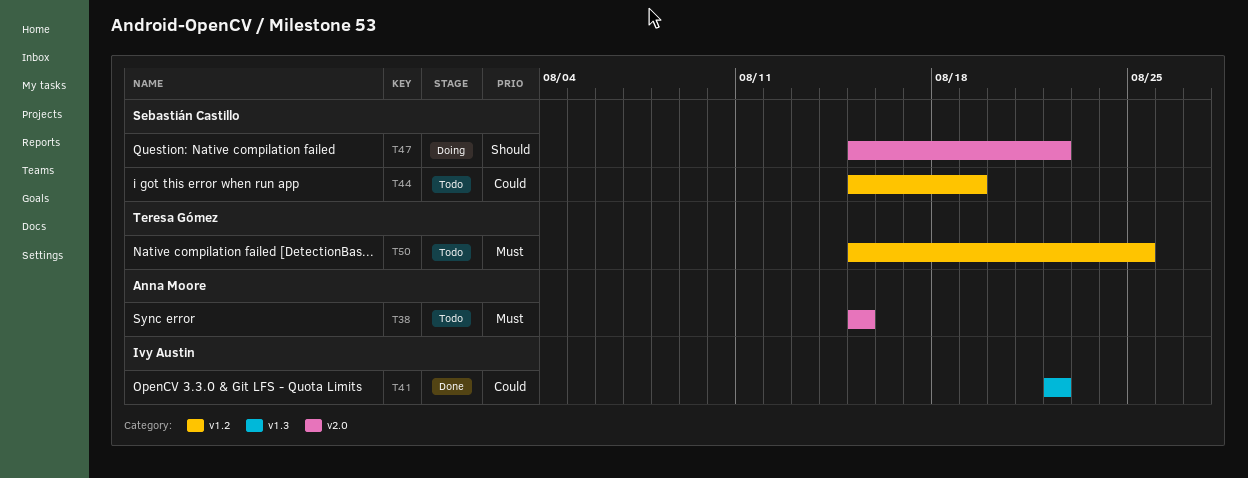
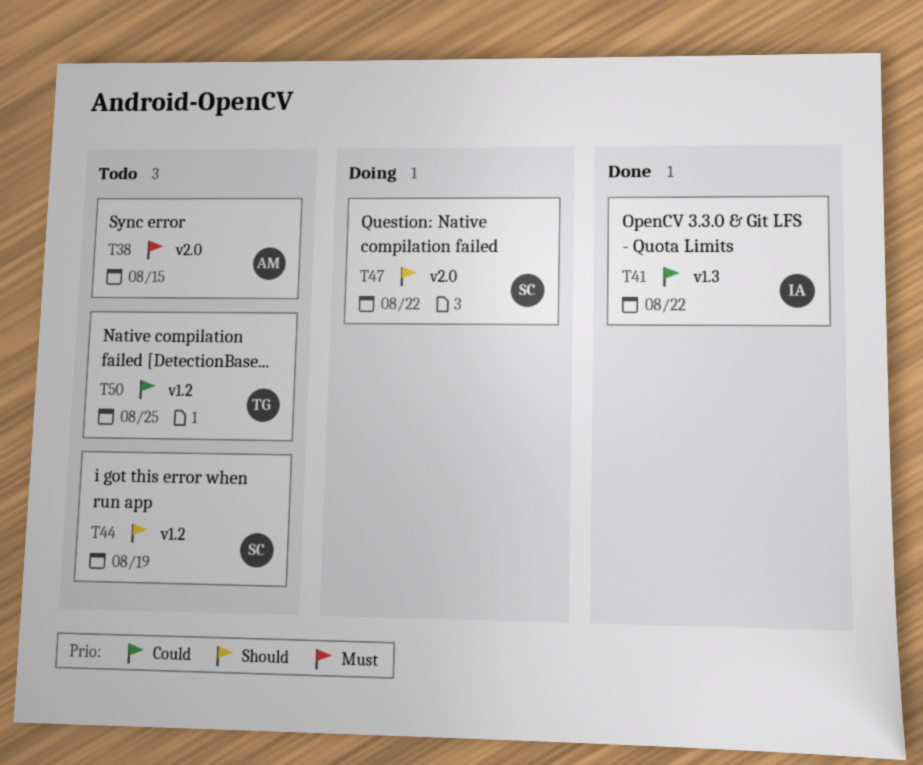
T44, priority: Could -> Should
T50, priority: Must -> Could

